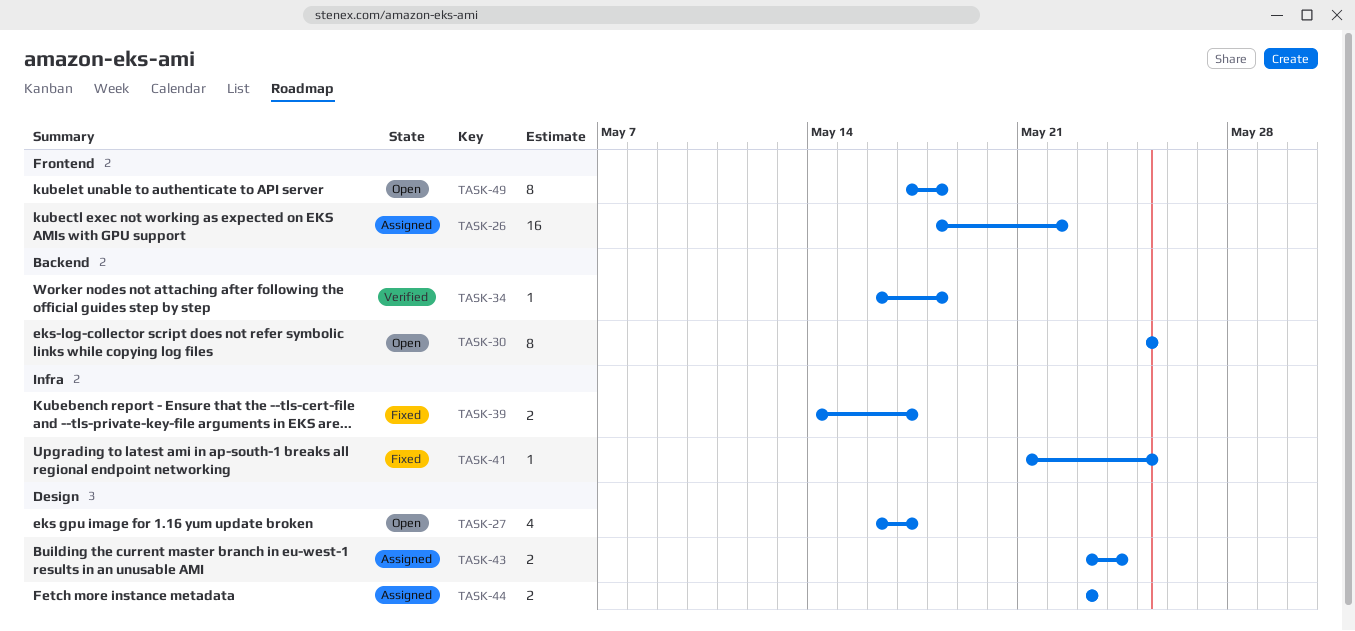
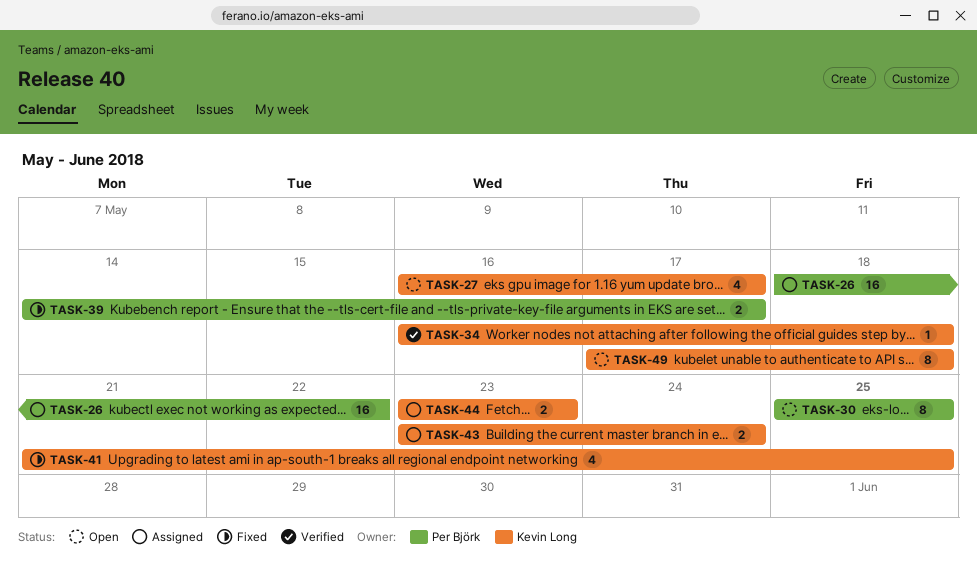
TASK-41, estimate: 1 -> 4

